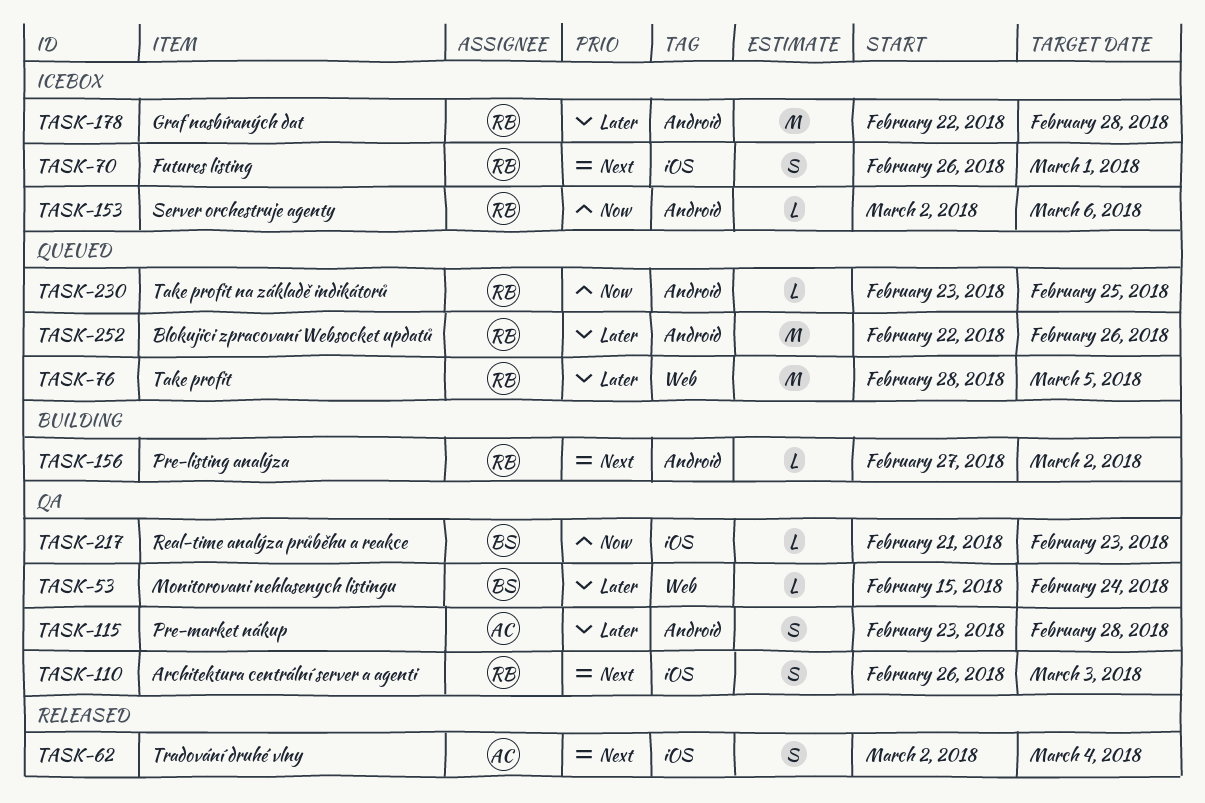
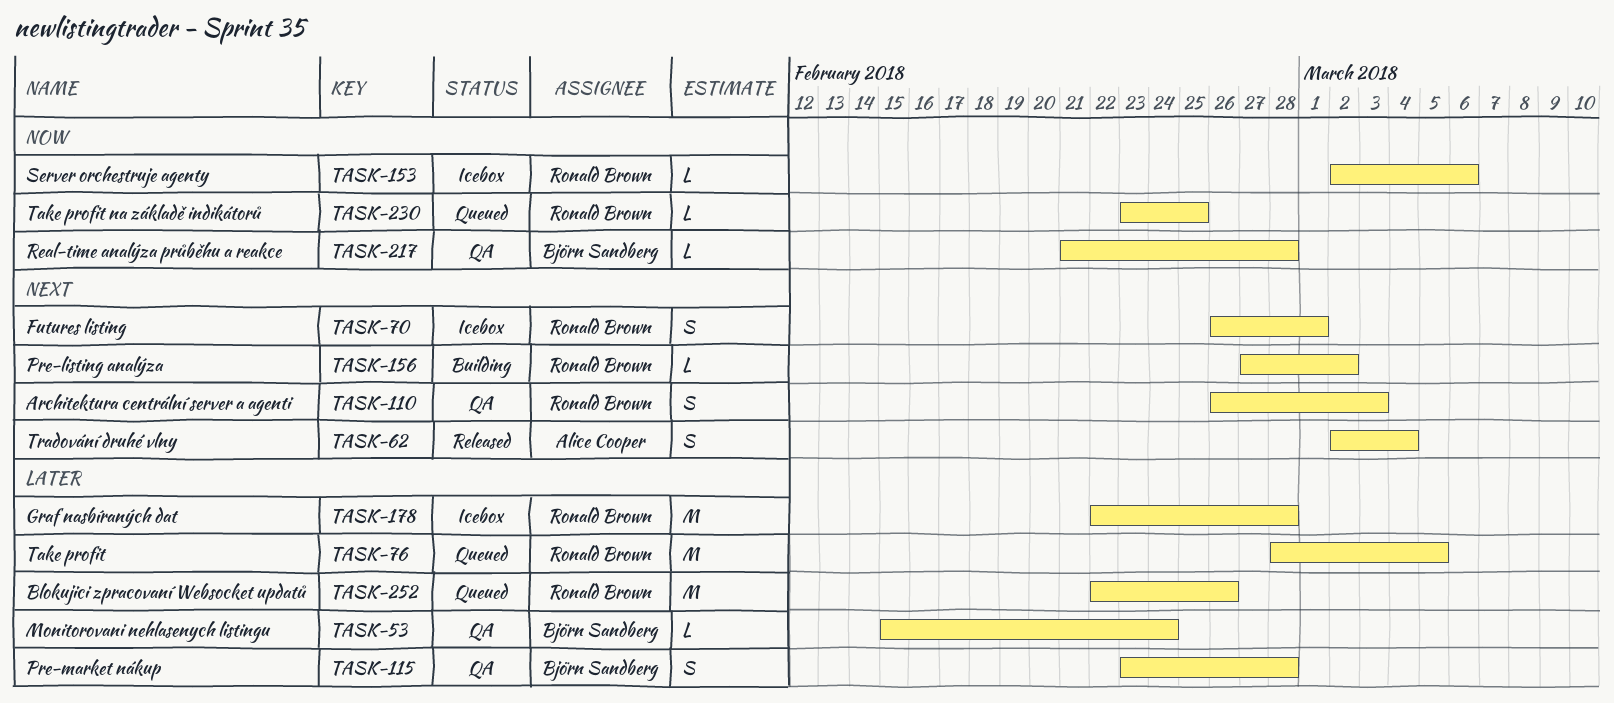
TASK-115, owner: Alice Cooper -> Björn Sandberg
TASK-217, due: Feb 23 -> Feb 28

